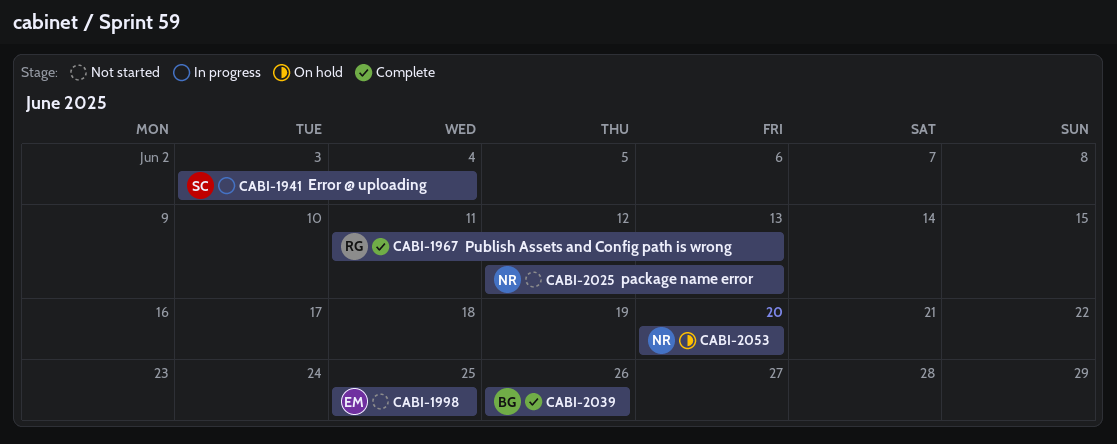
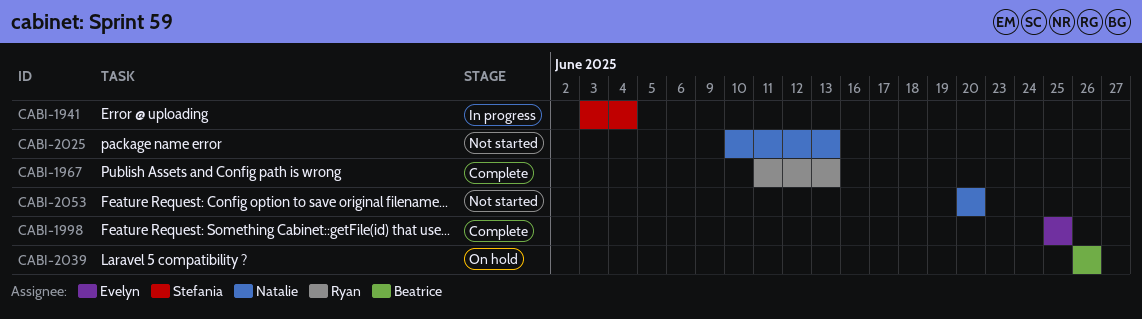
CABI-1998, status: Not started -> Complete
CABI-2025, start: Jun 12 -> Jun 10
CABI-2039, status: Complete -> On hold
CABI-2053, status: On hold -> Not started

